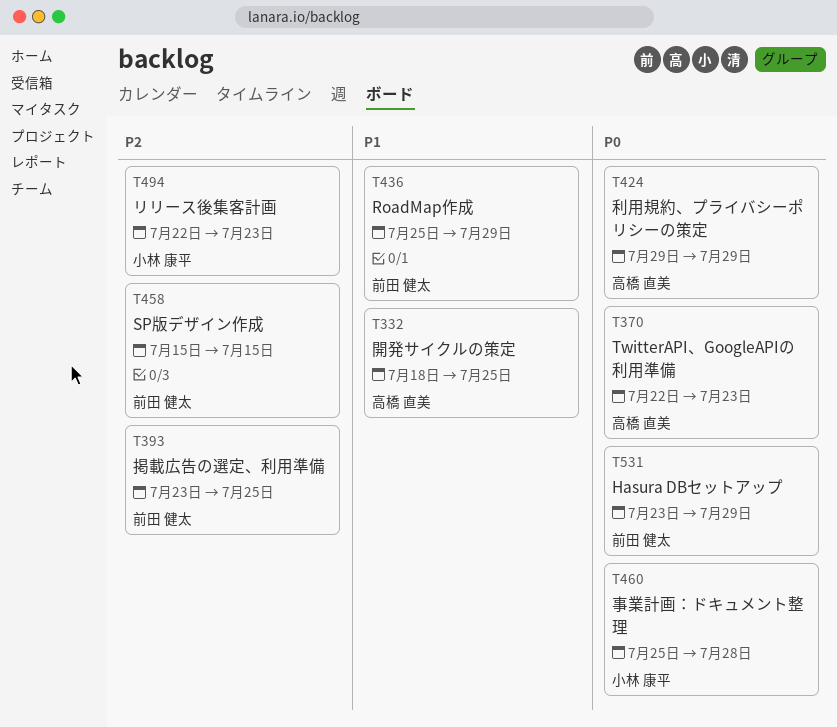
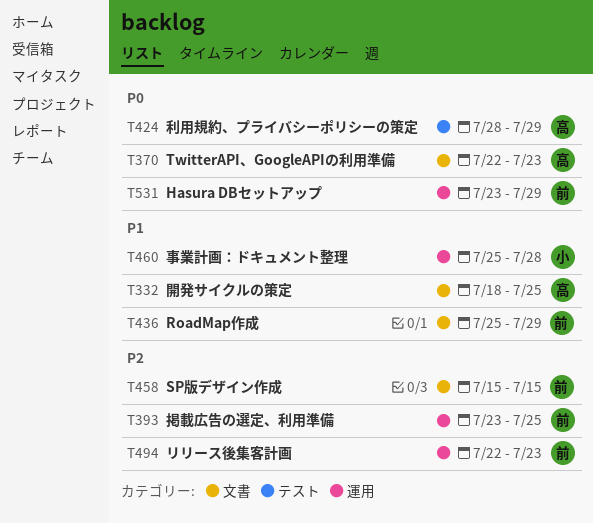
T424, start: Jul 29 -> Jul 28
T460, priority: P0 -> P1
T494, owner: 小林 康平 -> 前田 健太

